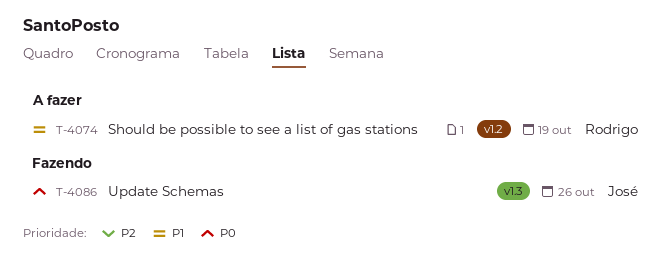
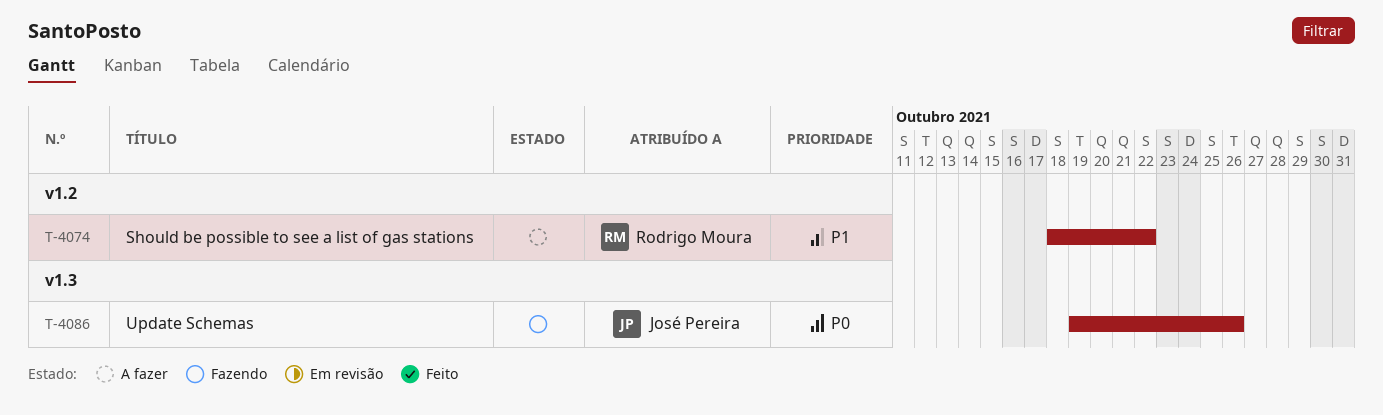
T-4074, due: Oct 19 -> Oct 22

